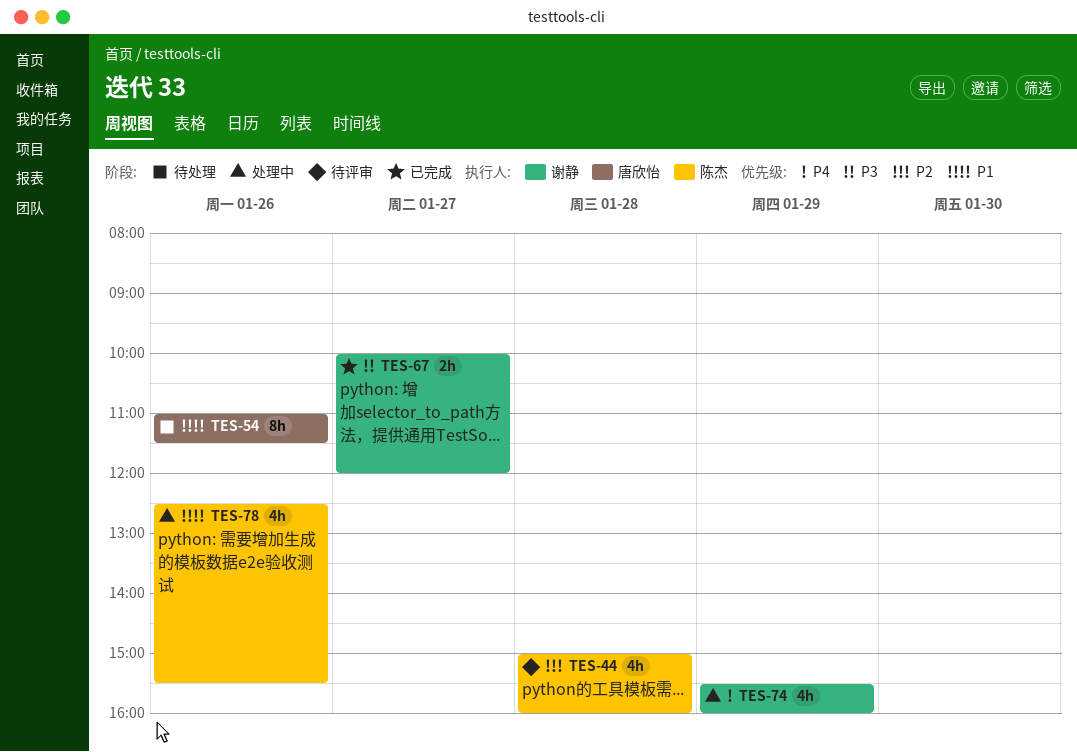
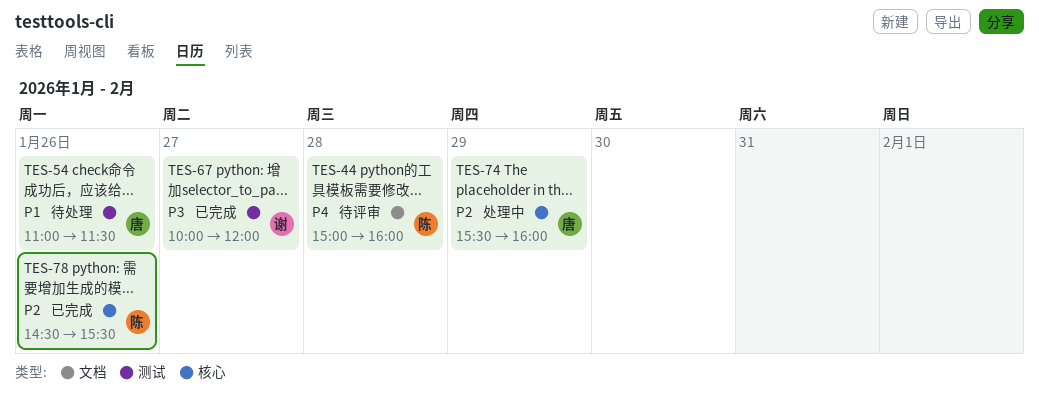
TES-44, priority: P2 -> P4
TES-74, owner: 谢静 -> 唐欣怡
TES-74, priority: P4 -> P2
TES-78, status: 处理中 -> 已完成
TES-78, priority: P1 -> P2
TES-78, begins: 12:30 -> 14:30

